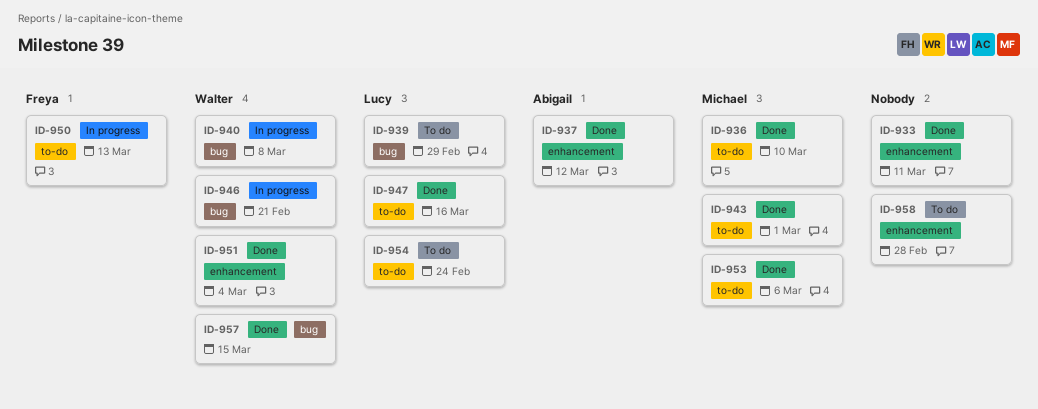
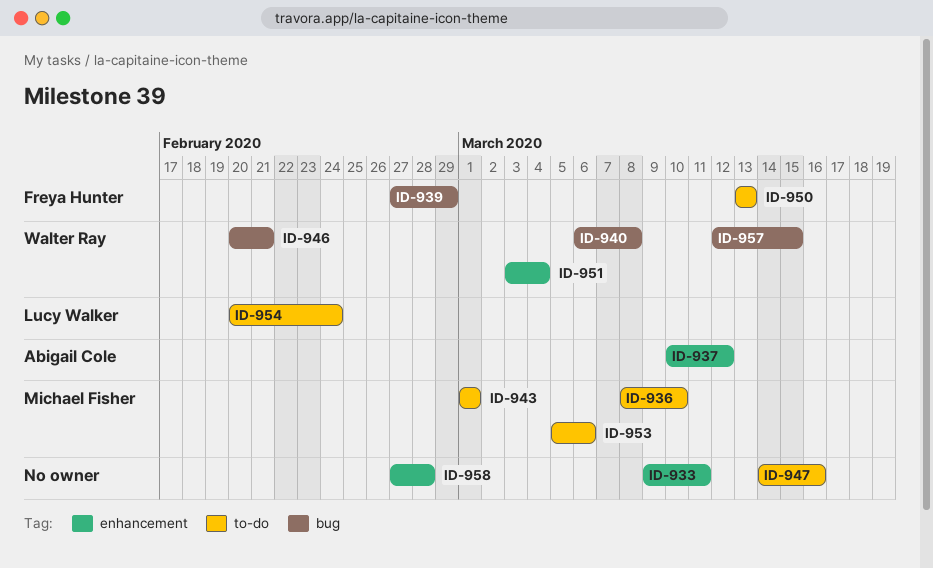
ID-939, owner: Lucy Walker -> Freya Hunter
ID-947, owner: Lucy Walker -> none

